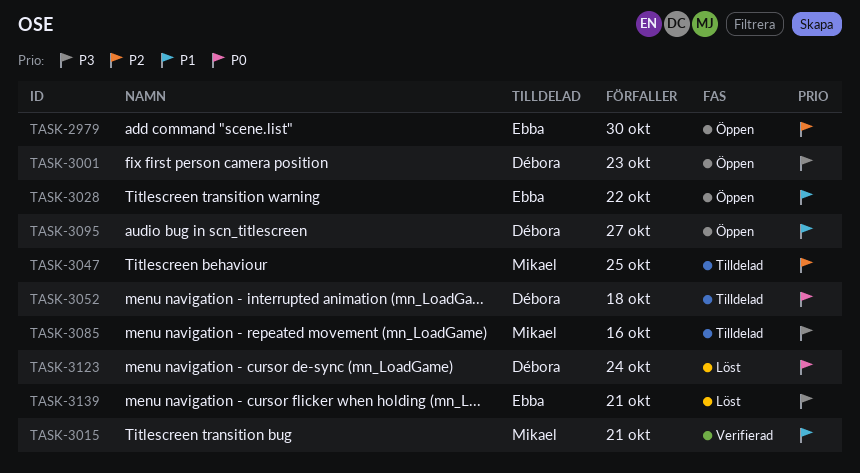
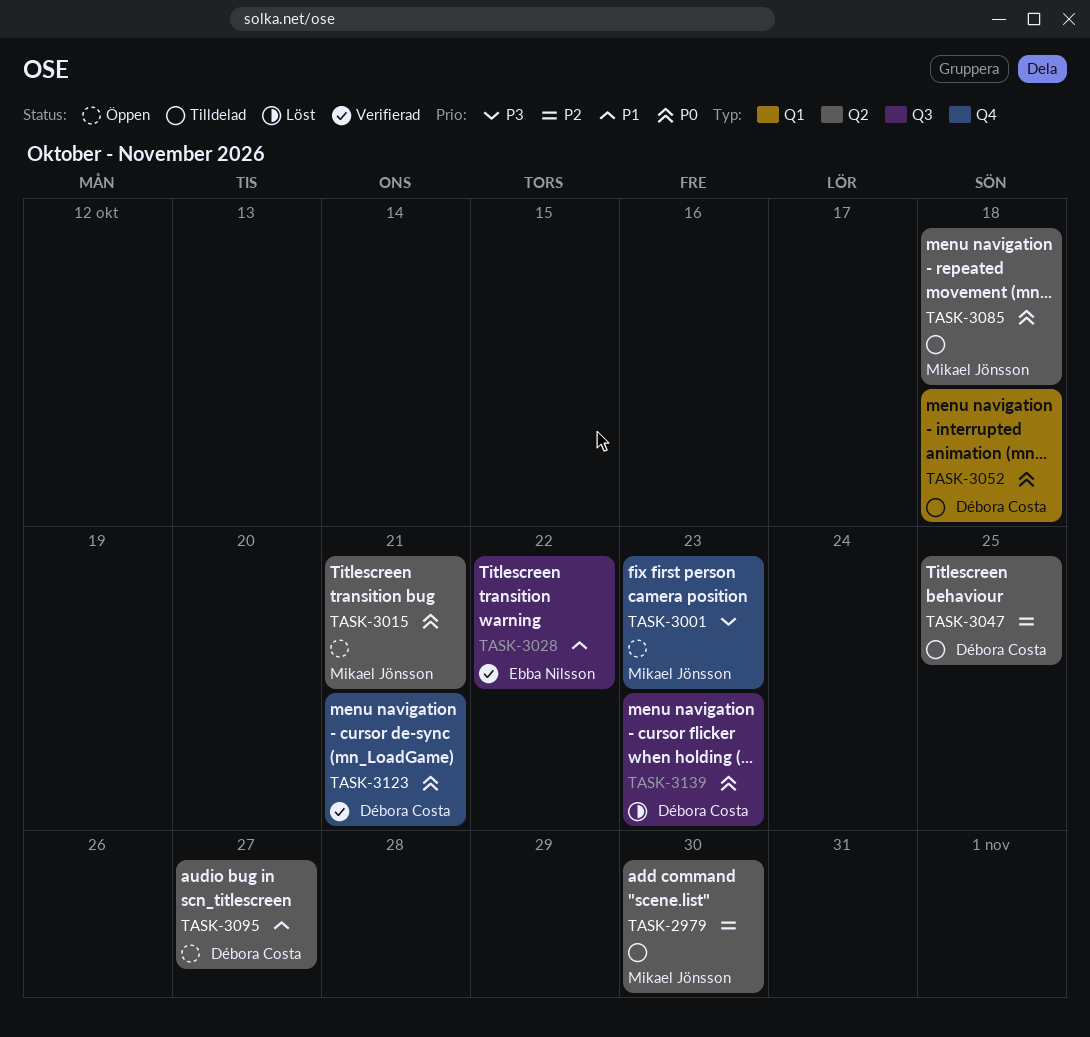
TASK-2979, status: Öppen -> Tilldelad
TASK-2979, owner: Ebba Nilsson -> Mikael Jönsson
TASK-3001, owner: Débora Costa -> Mikael Jönsson
TASK-3015, status: Verifierad -> Öppen
TASK-3015, priority: P1 -> P0
TASK-3028, status: Öppen -> Verifierad
TASK-3047, owner: Mikael Jönsson -> Débora Costa
TASK-3085, priority: P3 -> P0
TASK-3085, due: Oct 16 -> Oct 18
TASK-3123, status: Löst -> Verifierad
TASK-3123, due: Oct 24 -> Oct 21
TASK-3139, owner: Ebba Nilsson -> Débora Costa
TASK-3139, priority: P3 -> P0
TASK-3139, due: Oct 21 -> Oct 23

